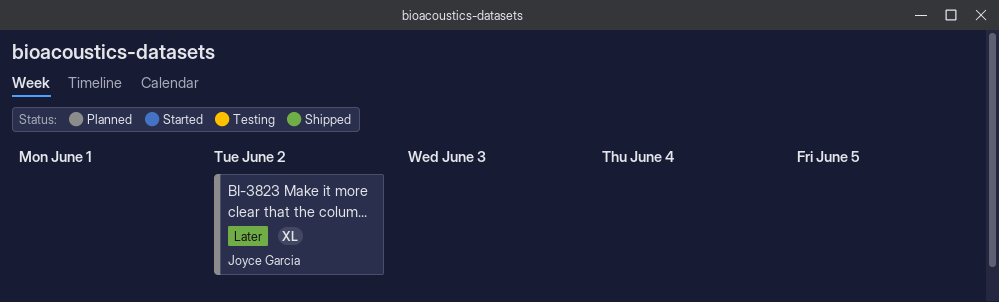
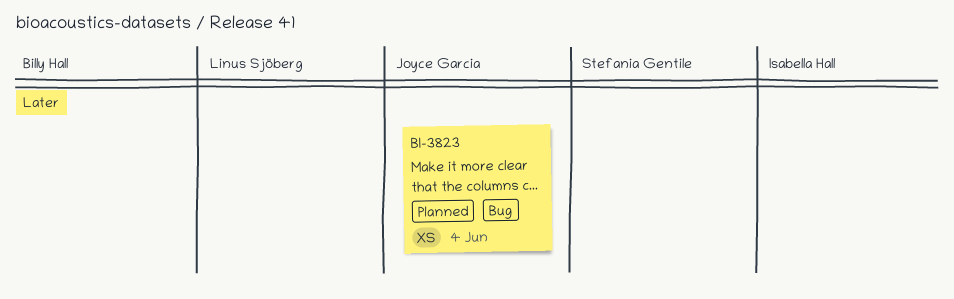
BI-3823, estimate: XL -> XS
BI-3823, due: Jun 2 -> Jun 4

